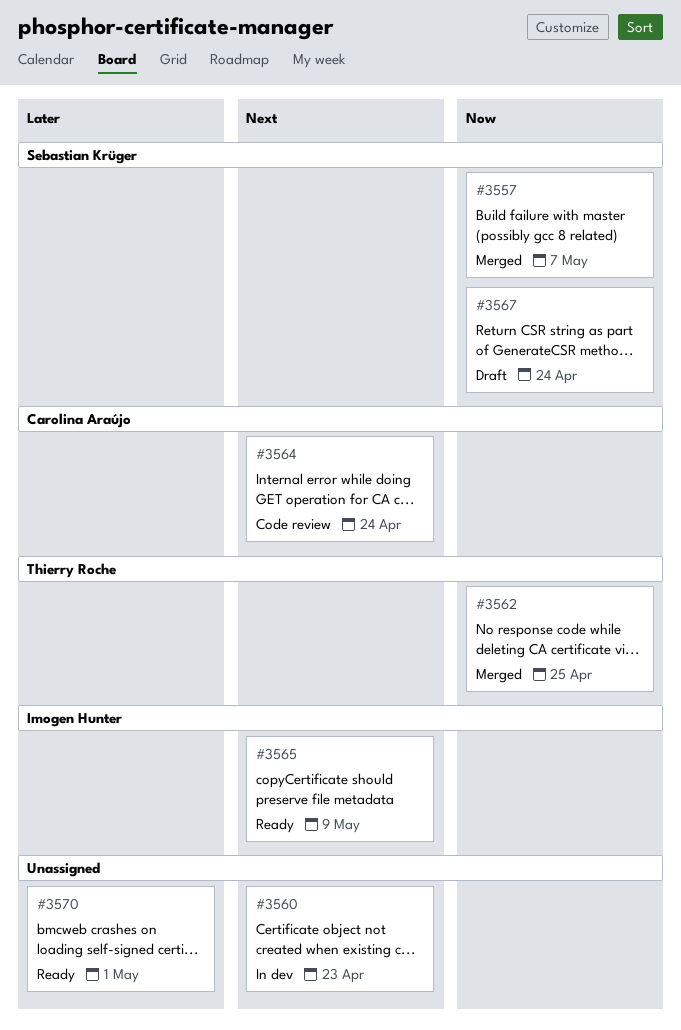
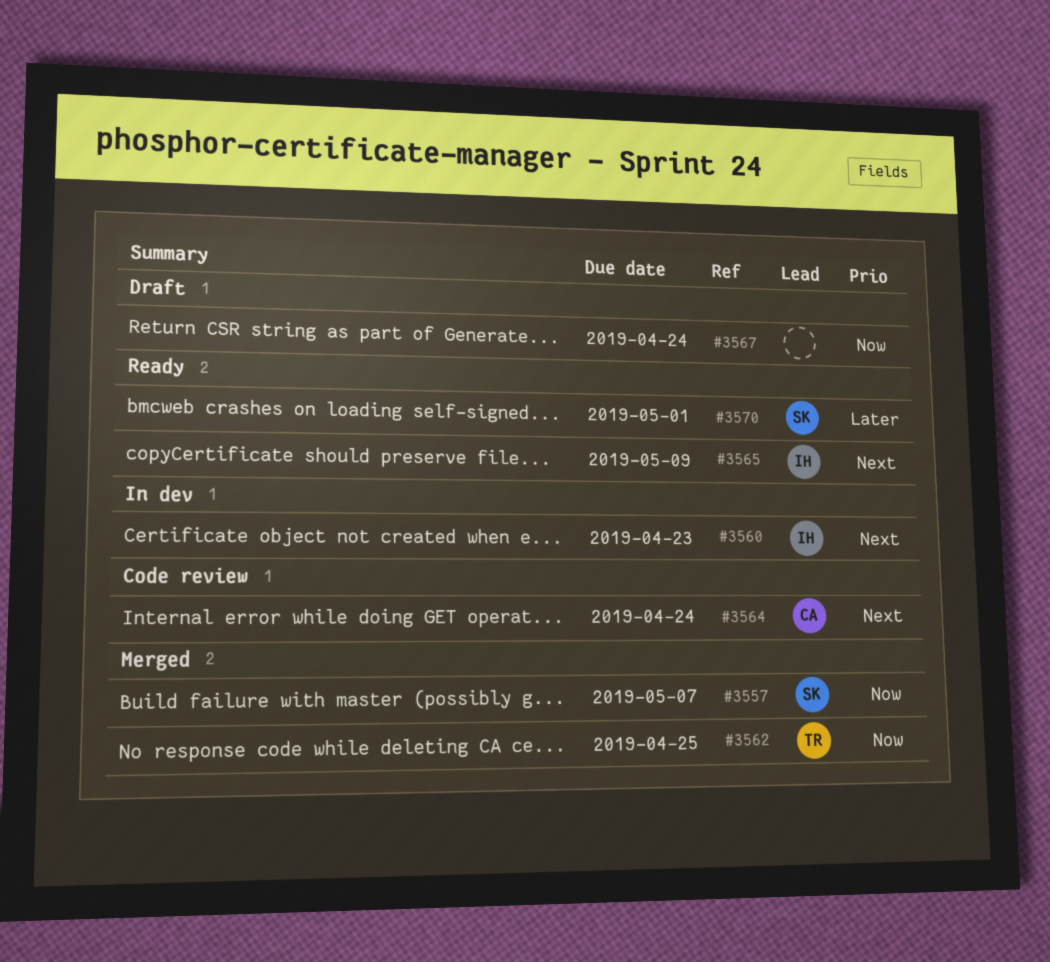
#3560, owner: none -> Imogen Hunter
#3567, owner: Sebastian Krüger -> none
#3570, owner: none -> Sebastian Krüger

